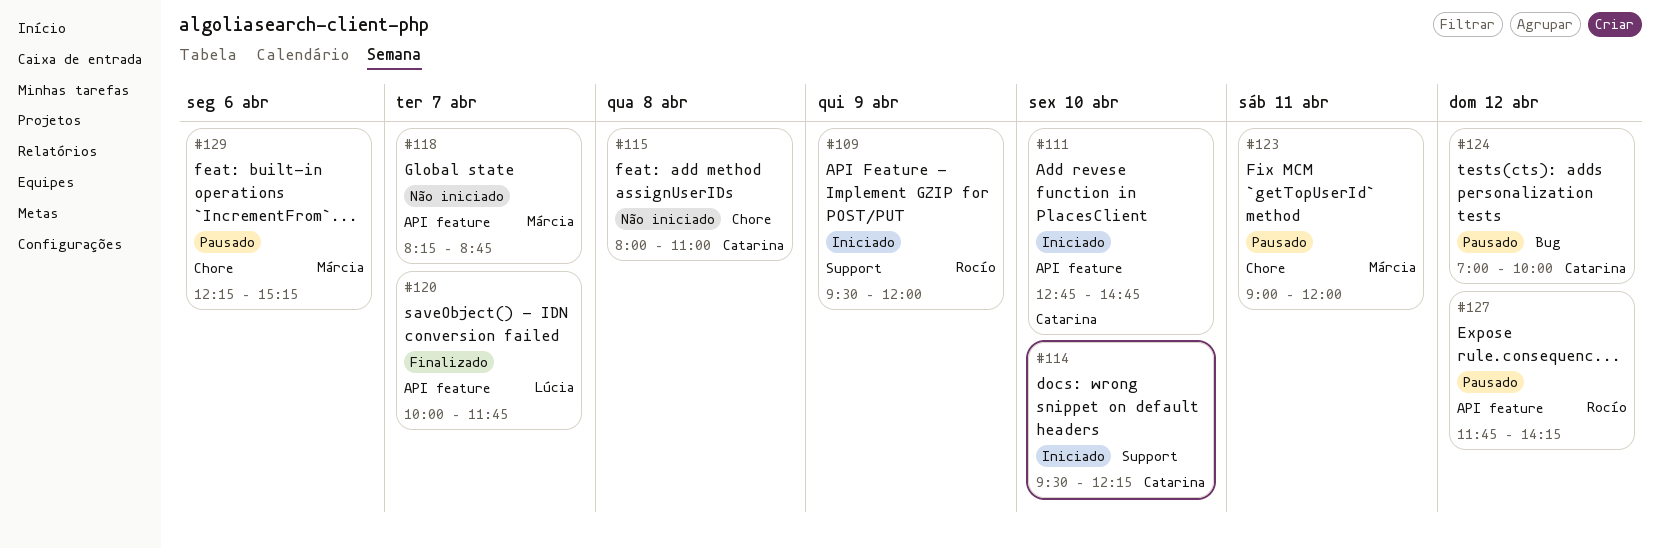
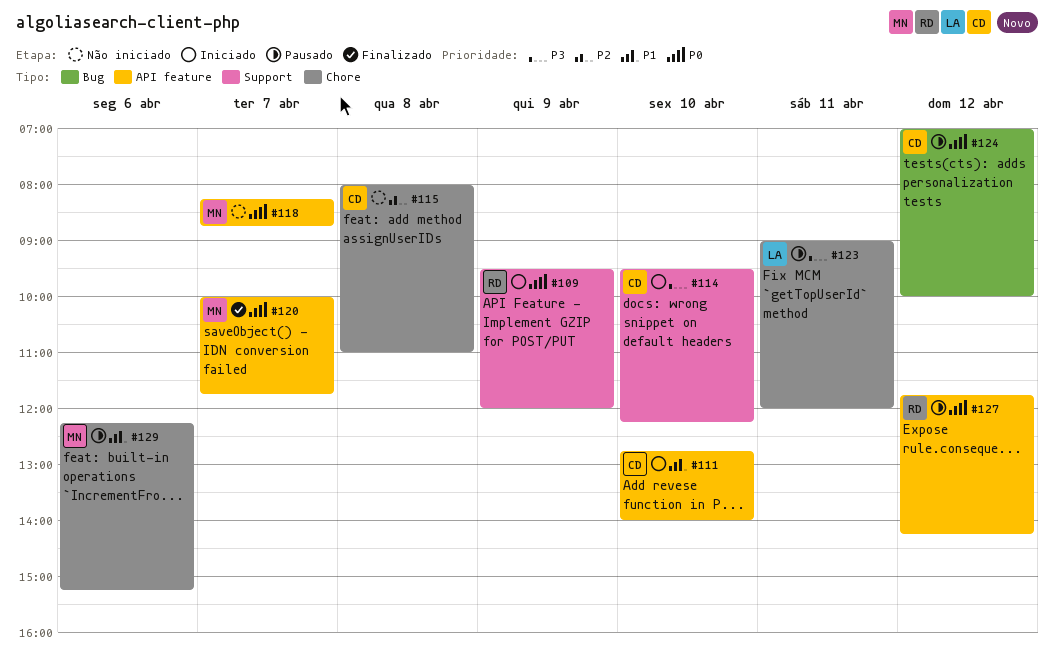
#111, ends: 14:45 -> 14:00
#120, owner: Lúcia -> Márcia
#123, owner: Márcia -> Lúcia

